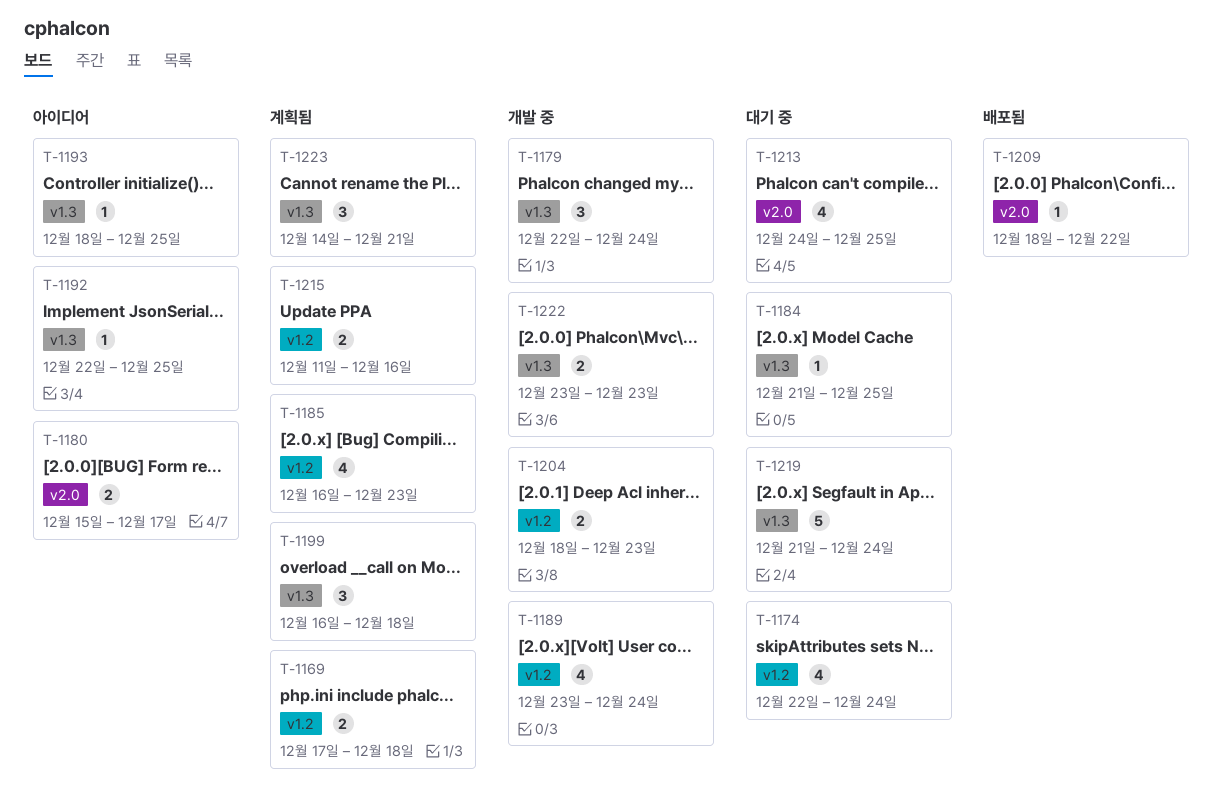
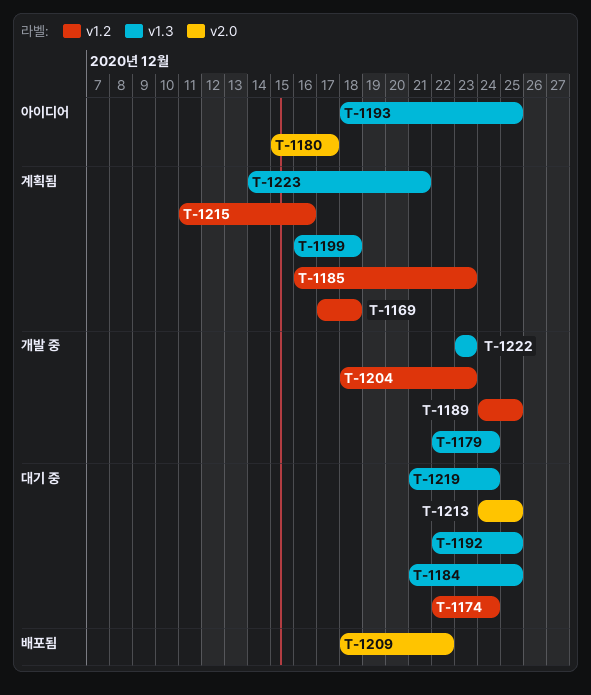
T-1189, start: Dec 23 -> Dec 24
T-1189, due: Dec 24 -> Dec 25
T-1192, status: 아이디어 -> 대기 중

